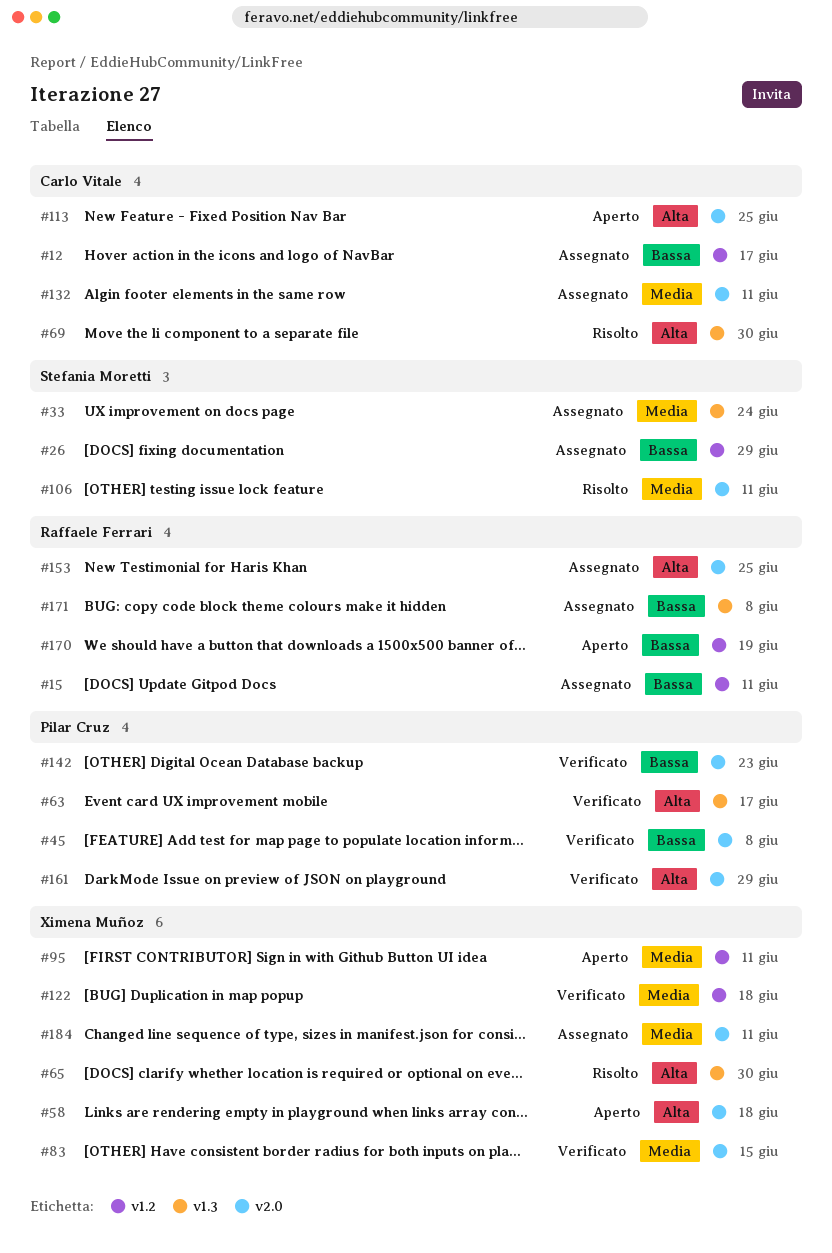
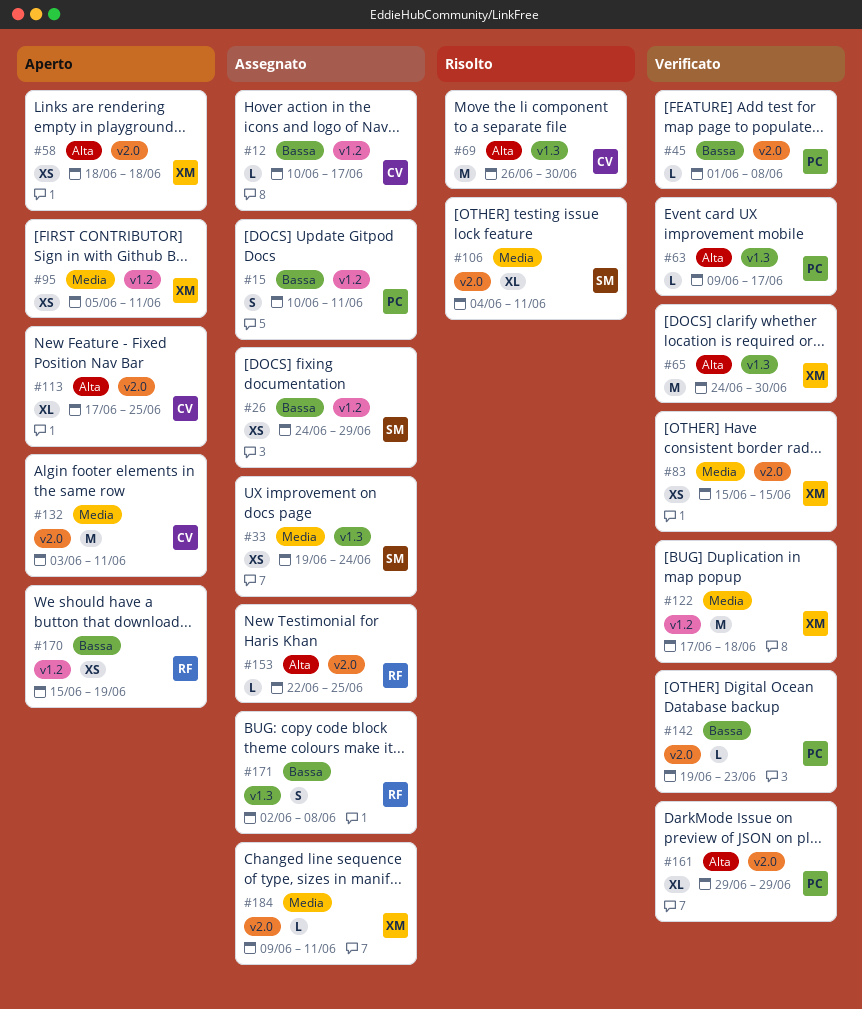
#15, owner: Raffaele Ferrari -> Pilar Cruz
#65, status: Risolto -> Verificato
#132, status: Assegnato -> Aperto

